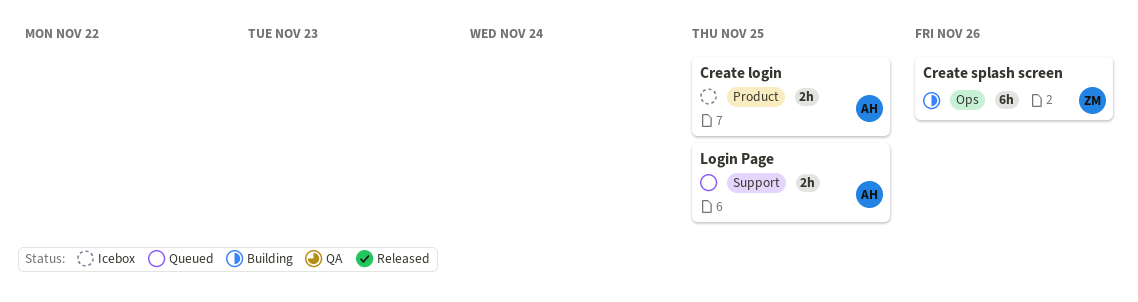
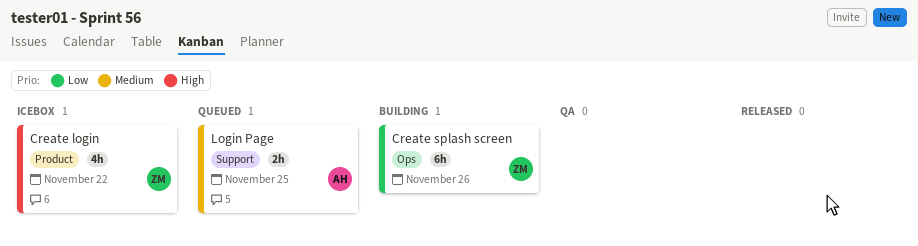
Create login, owner: AH -> ZM
Create login, estimate: 2h -> 4h
Create login, due: Nov 25 -> Nov 22

